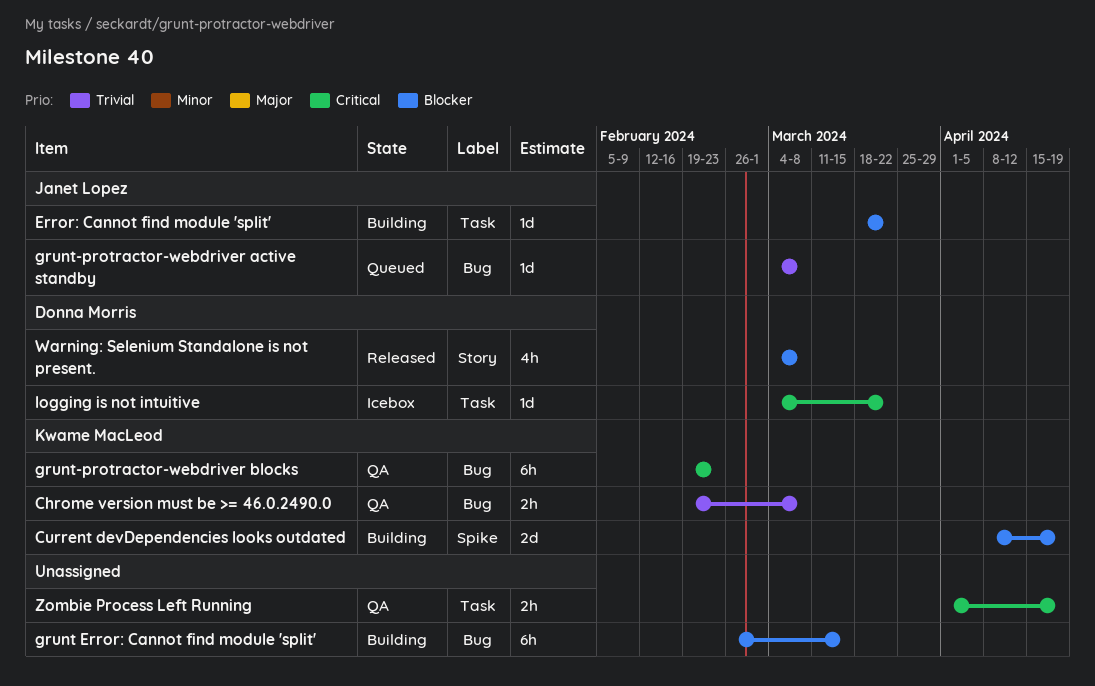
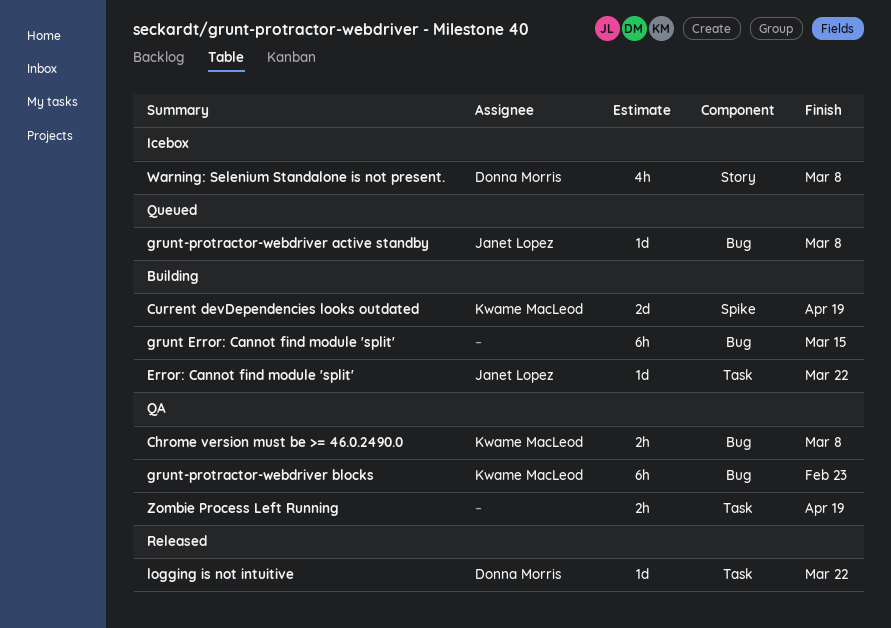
logging is not intuitive, status: Icebox -> Released
Warning: Selenium Standalone is not present., status: Released -> Icebox

